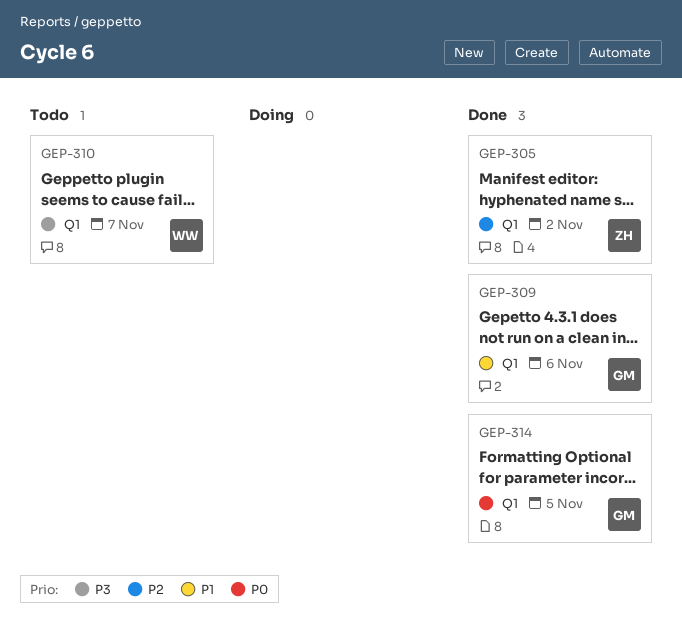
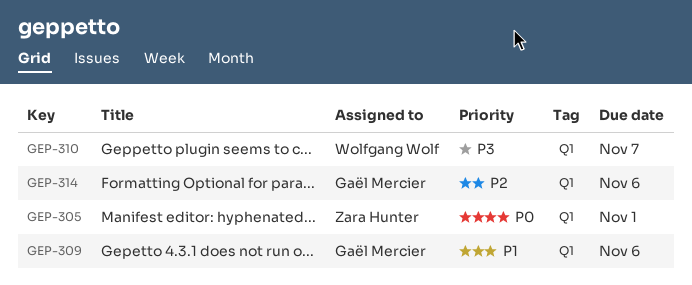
GEP-305, priority: P2 -> P0
GEP-305, due: Nov 2 -> Nov 1
GEP-314, priority: P0 -> P2
GEP-314, due: Nov 5 -> Nov 6

